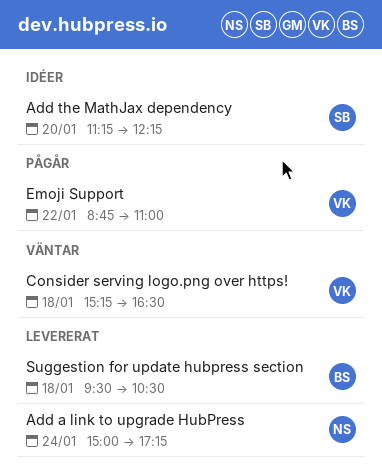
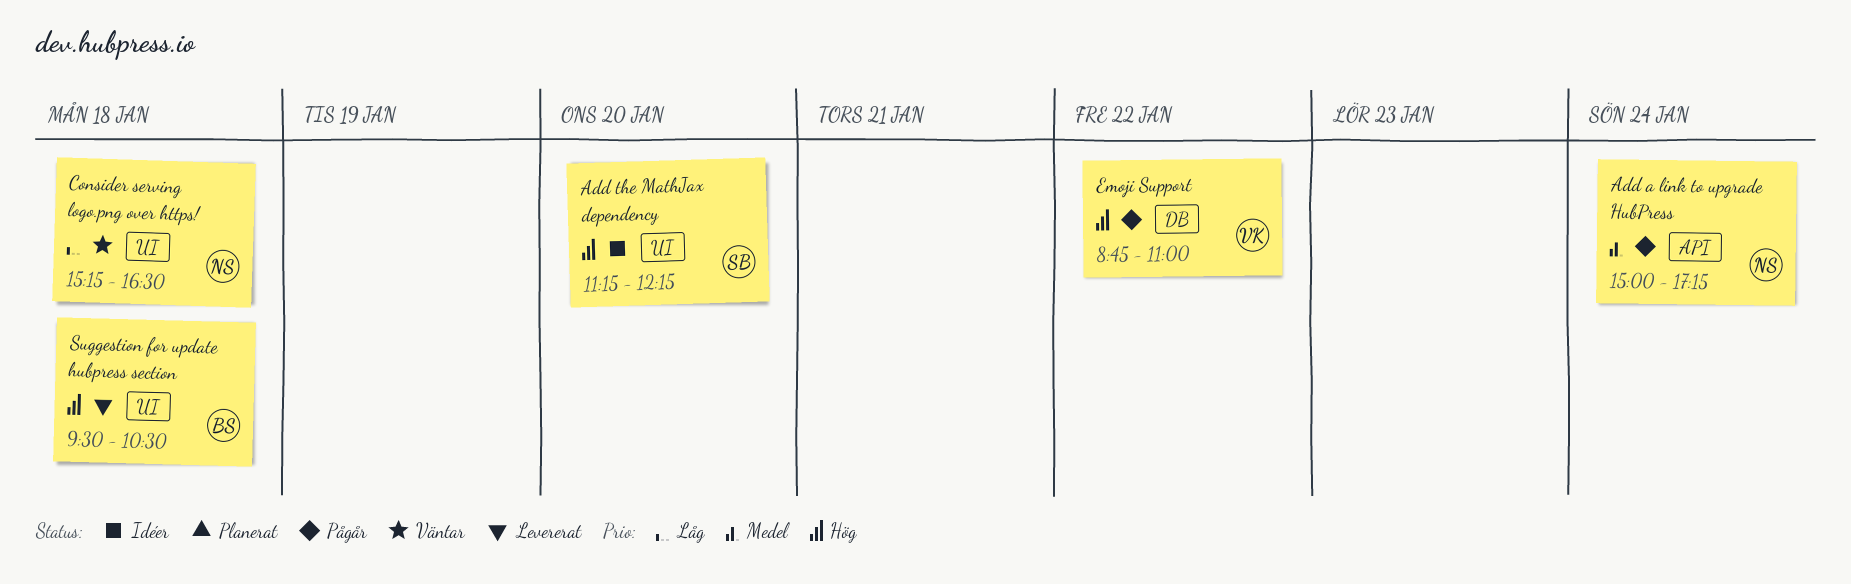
Add a link to upgrade HubPress, status: Levererat -> Pågår
Consider serving logo.png over https!, owner: VK -> NS

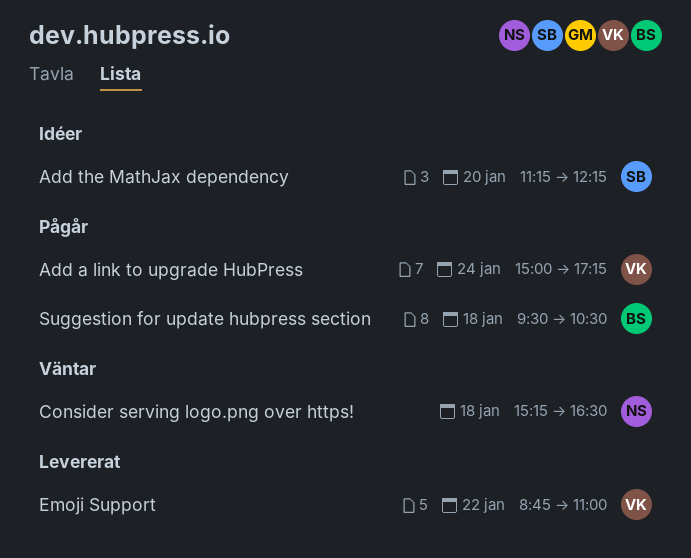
Add a link to upgrade HubPress, owner: NS -> VK
Emoji Support, status: Pågår -> Levererat
Suggestion for update hubpress section, status: Levererat -> Pågår

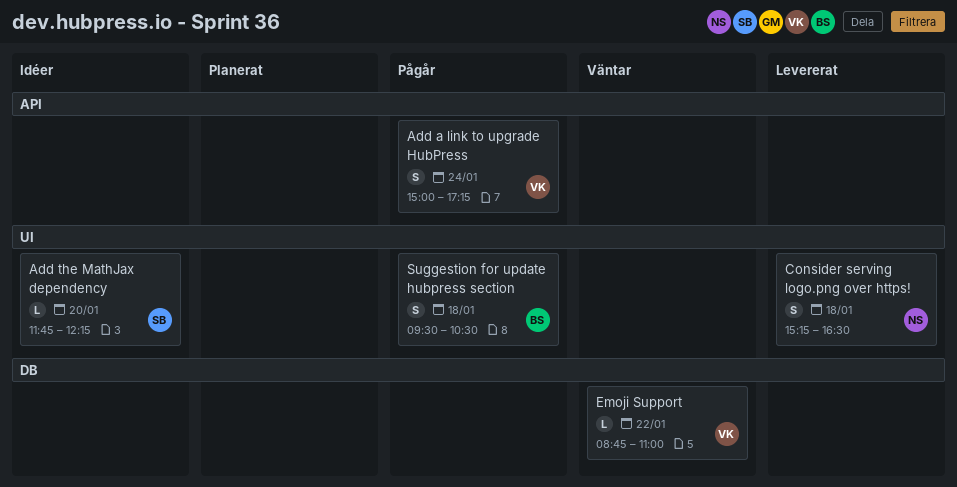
Add the MathJax dependency, begins: 11:15 -> 11:45
Consider serving logo.png over https!, status: Väntar -> Levererat
Emoji Support, status: Levererat -> Väntar

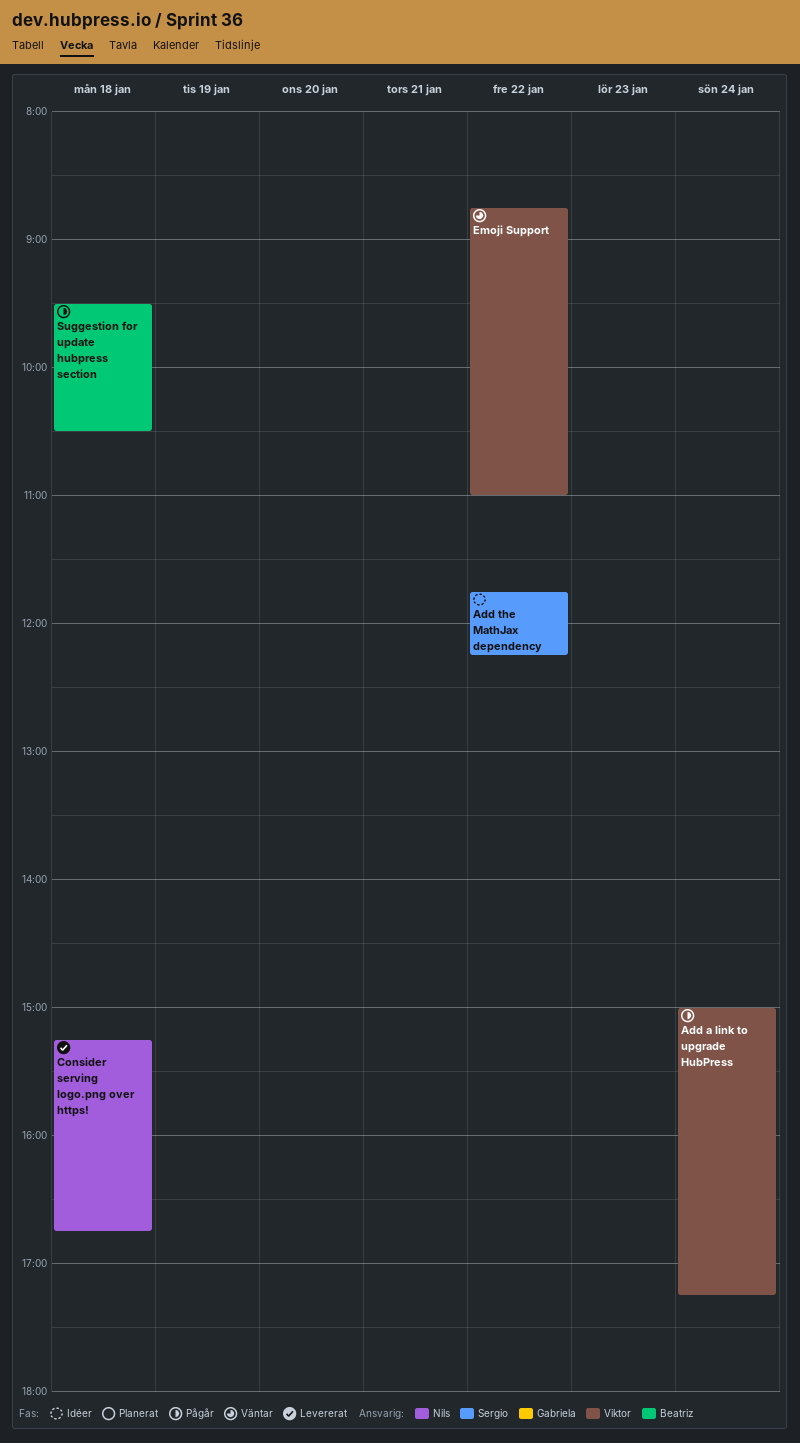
Add the MathJax dependency, day: Jan 20 -> Jan 22
Consider serving logo.png over https!, ends: 16:30 -> 16:45

